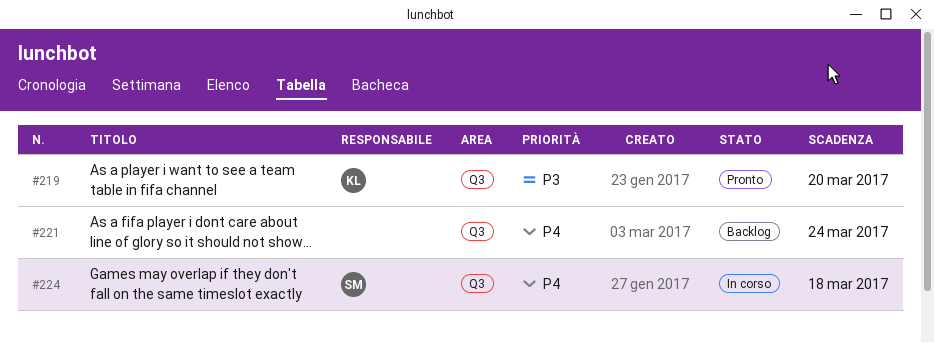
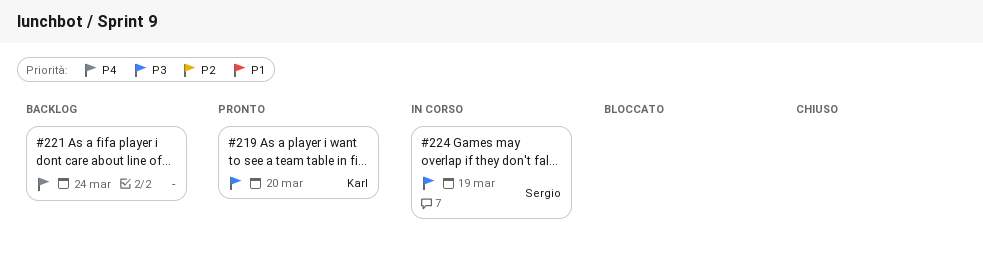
#224, priority: P4 -> P3
#224, due: Mar 18 -> Mar 19

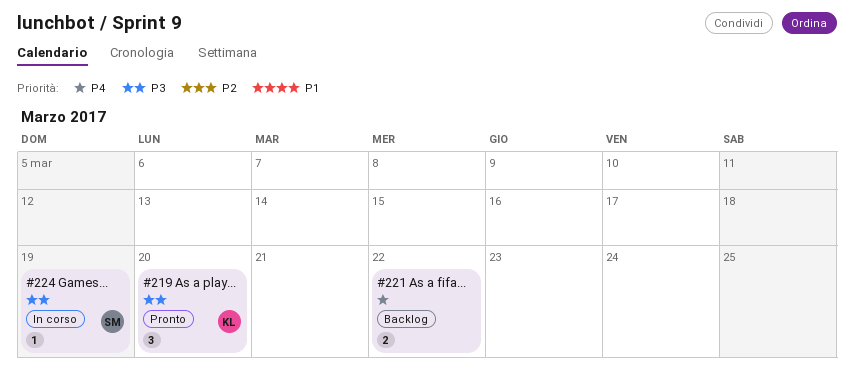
#221, due: Mar 24 -> Mar 22

